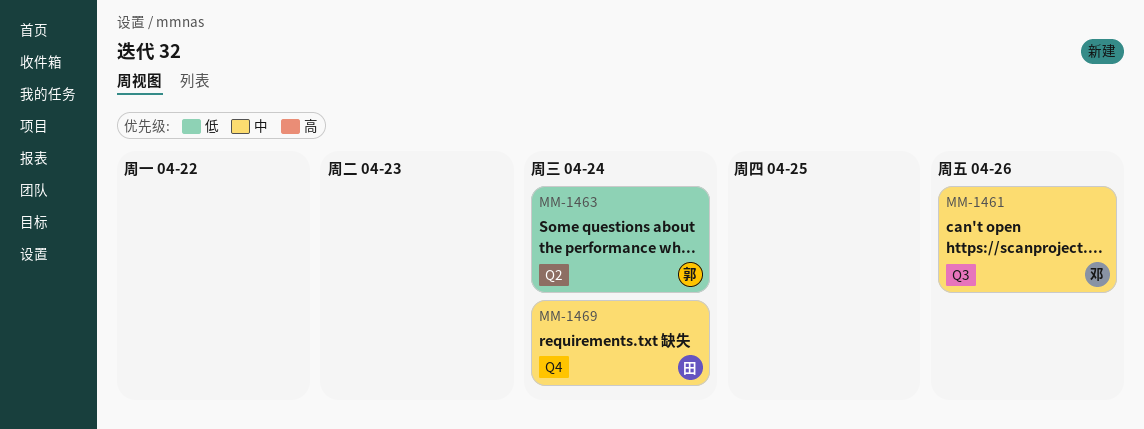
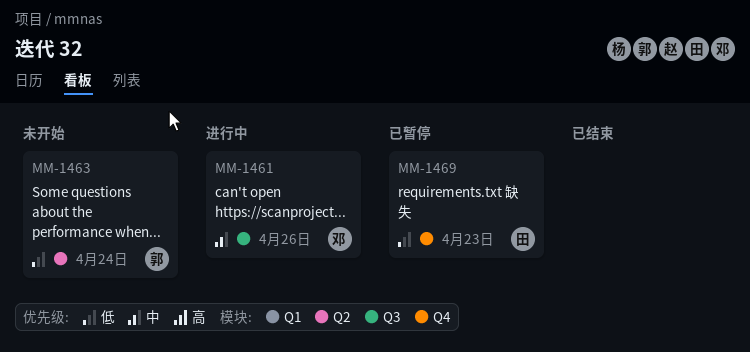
MM-1469, priority: 中 -> 低
MM-1469, due: Apr 24 -> Apr 23

